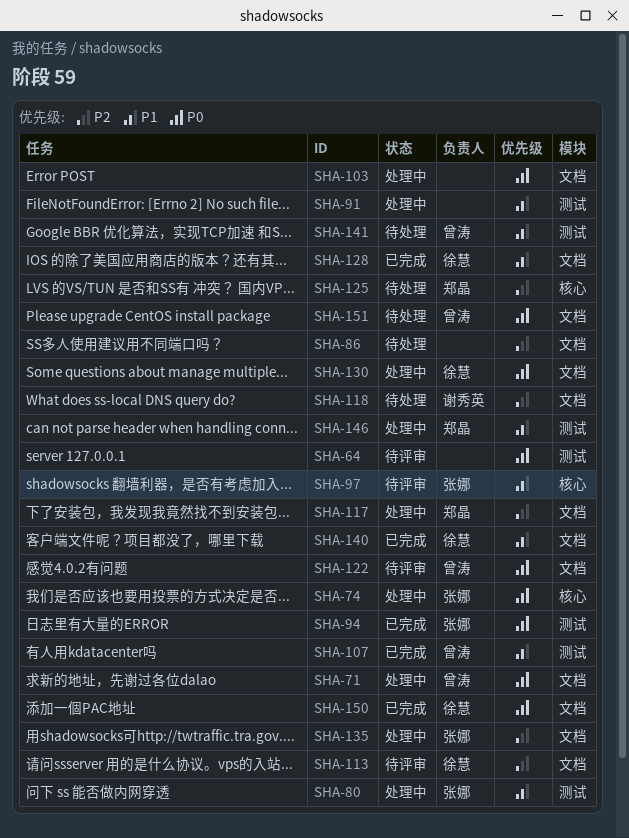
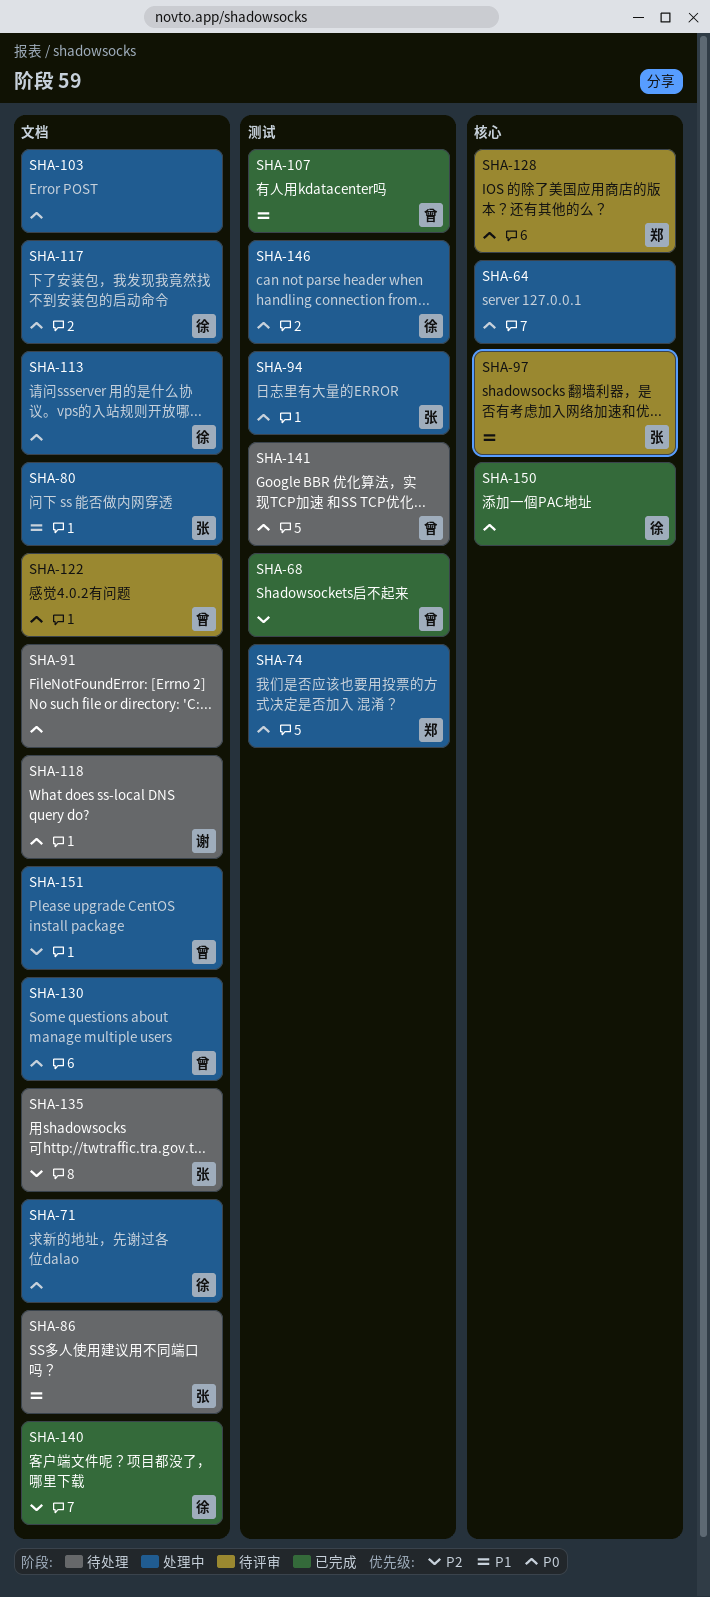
SHA-64, status: 待评审 -> 处理中
SHA-64, label: 测试 -> 核心
SHA-68: none -> present
SHA-71, owner: 曾涛 -> 徐慧
SHA-74, owner: 张娜 -> 郑晶
SHA-74, label: 核心 -> 测试
SHA-80, label: 测试 -> 文档
SHA-86, owner: none -> 张娜
SHA-86, priority: P2 -> P1
SHA-91, status: 处理中 -> 待处理
SHA-91, priority: P1 -> P0
SHA-91, label: 测试 -> 文档
SHA-94, status: 已完成 -> 处理中
SHA-113, status: 待评审 -> 处理中
SHA-113, priority: P2 -> P0
SHA-117, owner: 郑晶 -> 徐慧
SHA-117, priority: P2 -> P0
SHA-118, priority: P2 -> P0
SHA-125: present -> none
SHA-128, status: 已完成 -> 待评审
SHA-128, owner: 徐慧 -> 郑晶
SHA-128, priority: P1 -> P0
SHA-128, label: 文档 -> 核心
SHA-130, owner: 徐慧 -> 曾涛
SHA-135, status: 处理中 -> 待处理
SHA-140, priority: P1 -> P2
SHA-141, priority: P1 -> P0
SHA-146, owner: 郑晶 -> 徐慧
SHA-146, priority: P1 -> P0
SHA-150, label: 文档 -> 核心
SHA-151, status: 待处理 -> 处理中
SHA-151, priority: P0 -> P2

